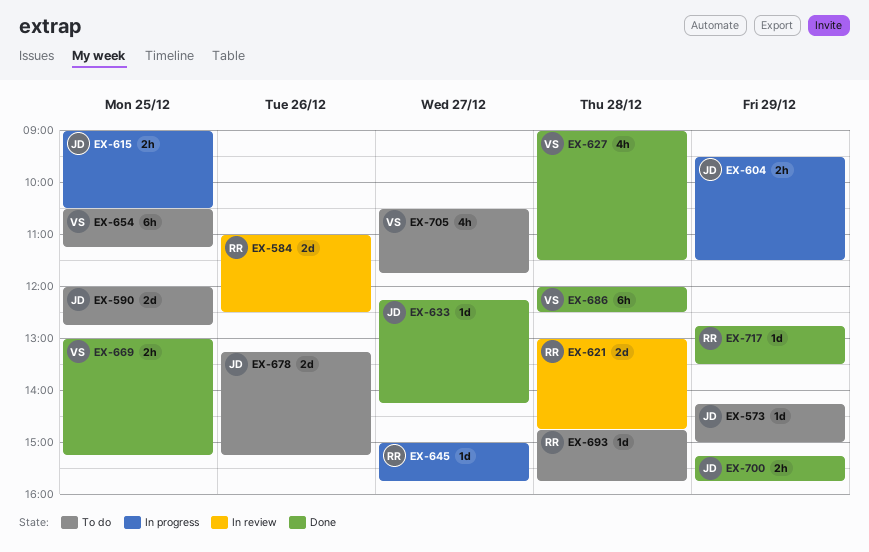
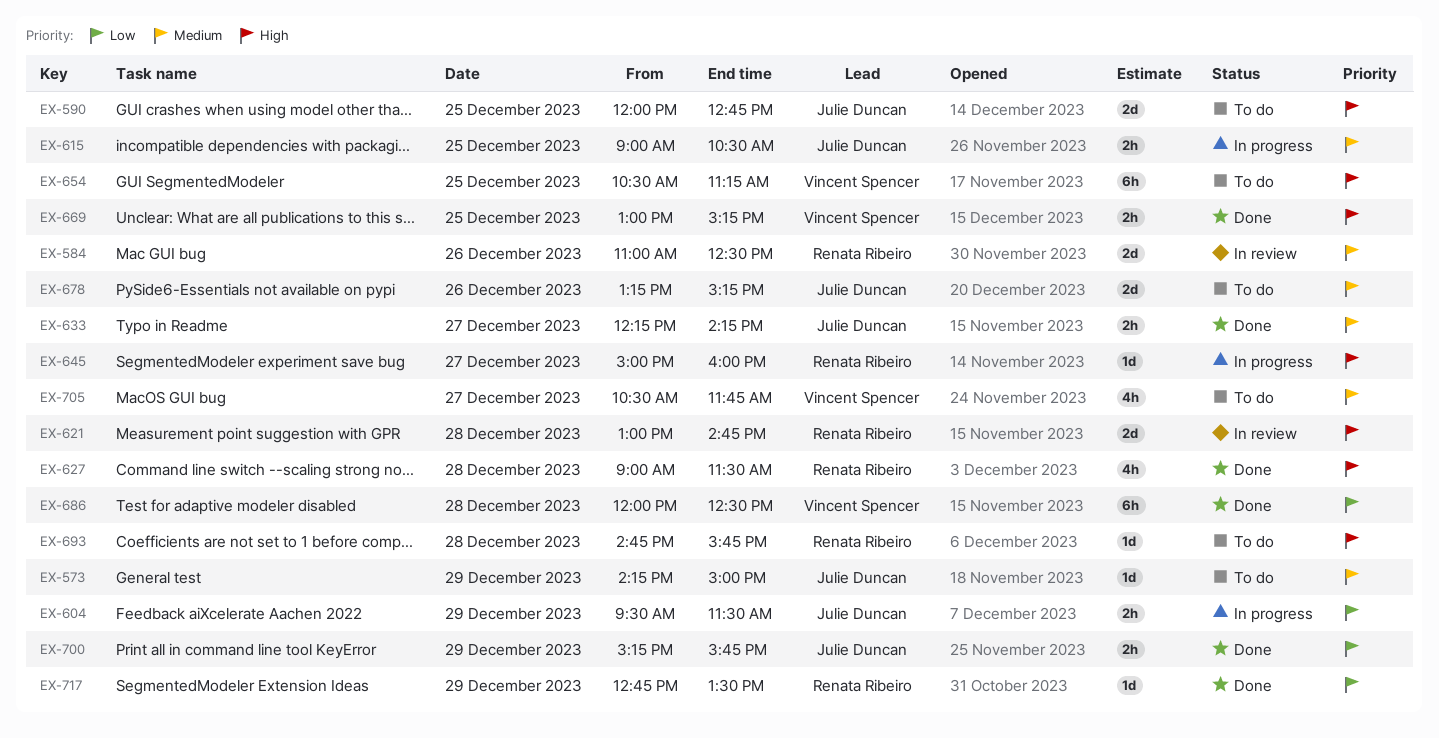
EX-627, owner: Vincent Spencer -> Renata Ribeiro
EX-633, estimate: 1d -> 2h
EX-645, ends: 15:45 -> 16:00

